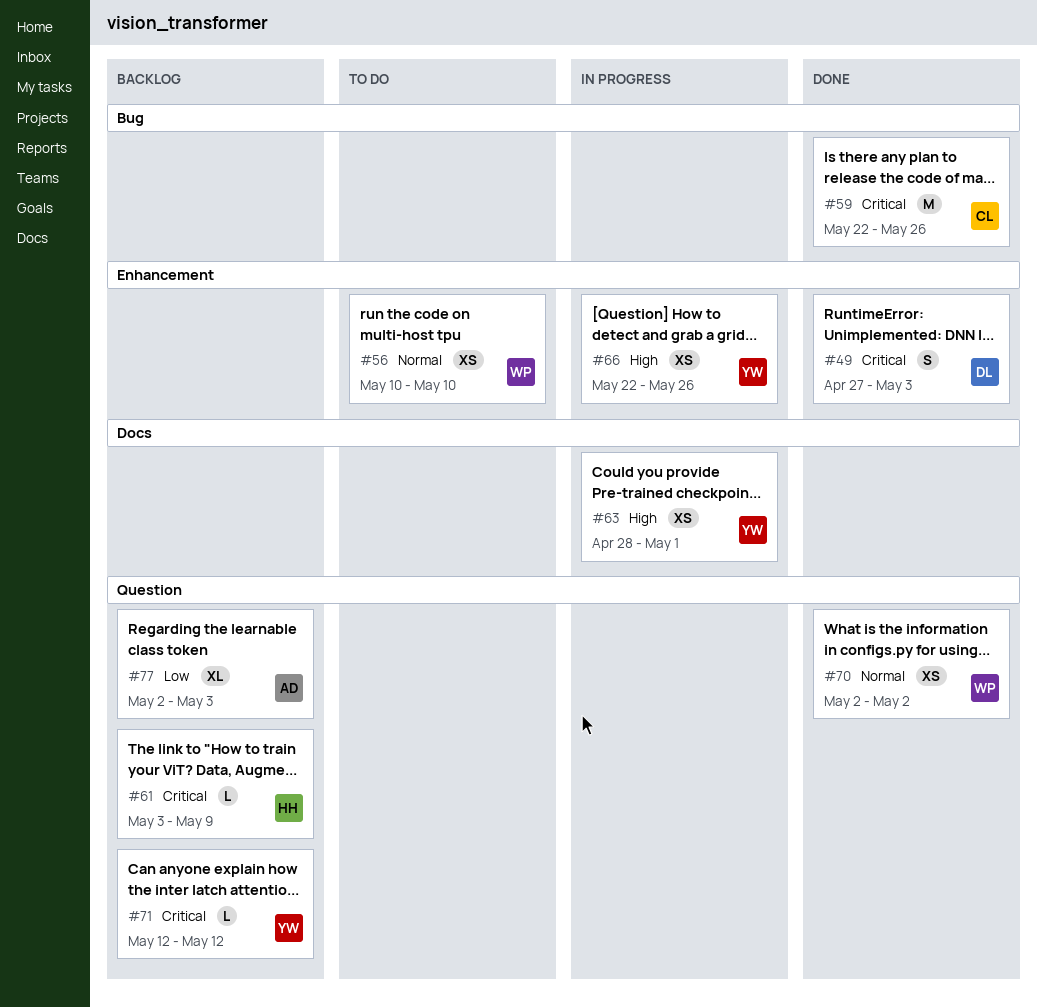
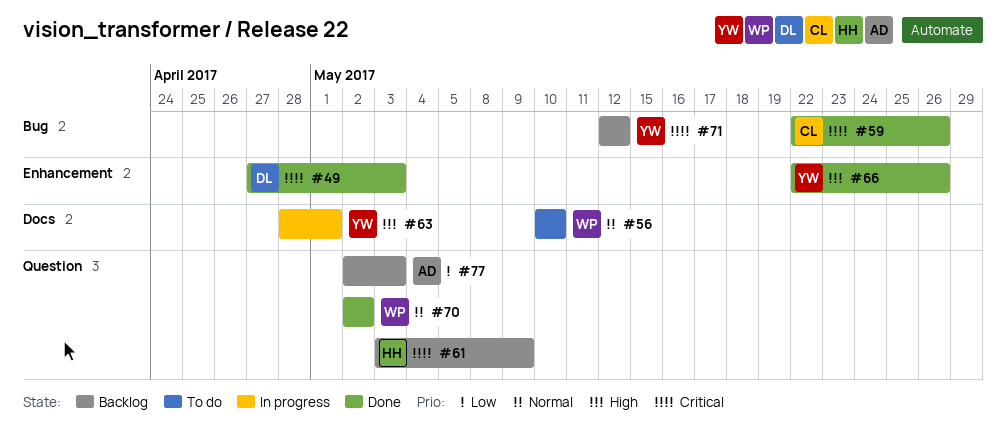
#56, label: Enhancement -> Docs
#66, status: In progress -> Done
#71, label: Question -> Bug

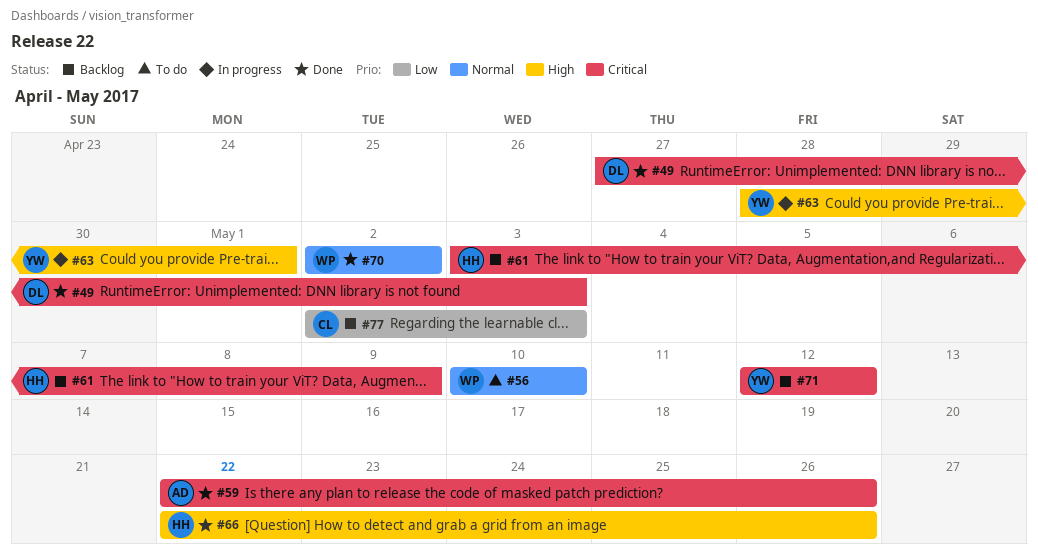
#59, owner: CL -> AD
#66, owner: YW -> HH
#77, owner: AD -> CL

